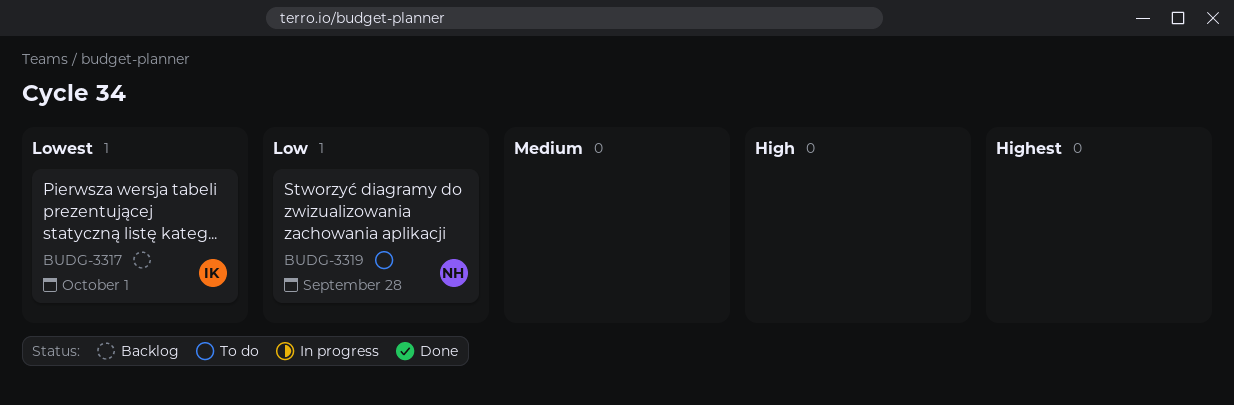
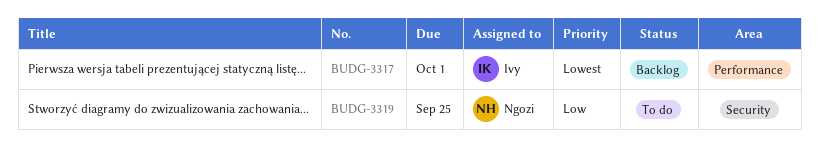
BUDG-3319, due: Sep 28 -> Sep 25

